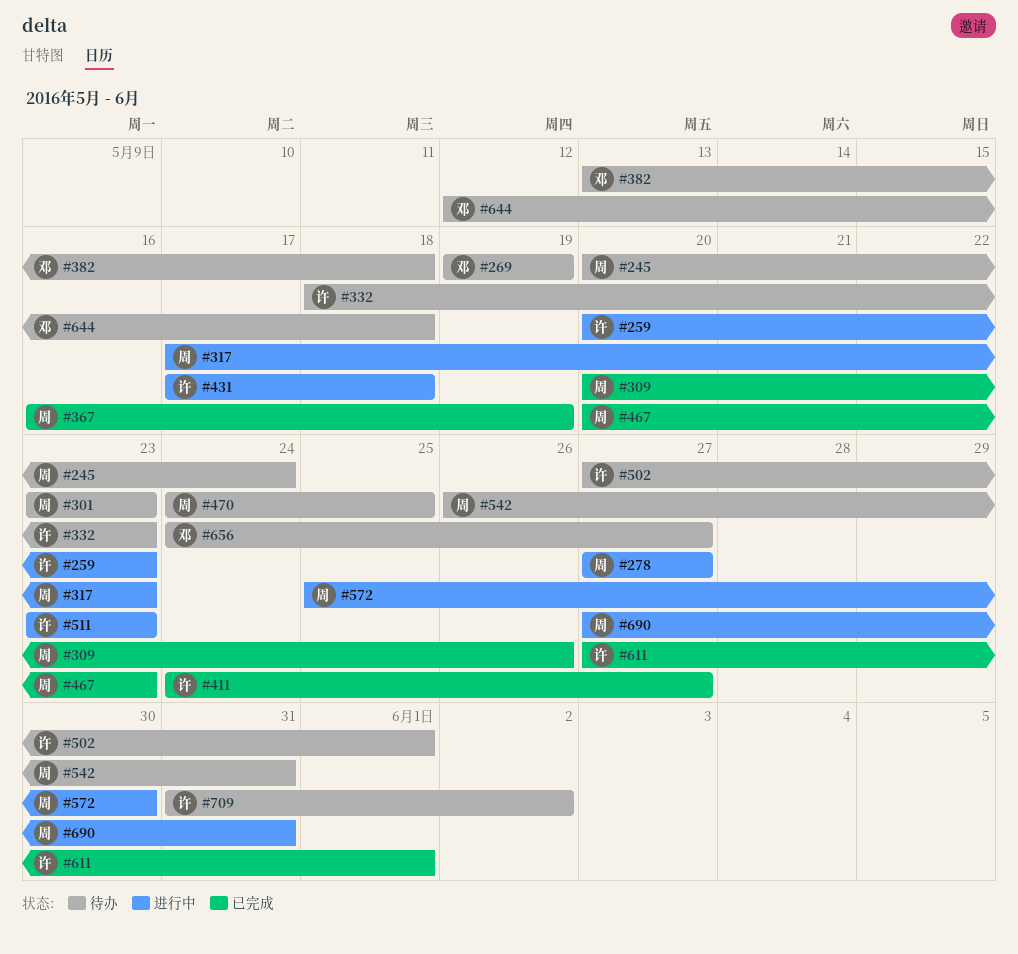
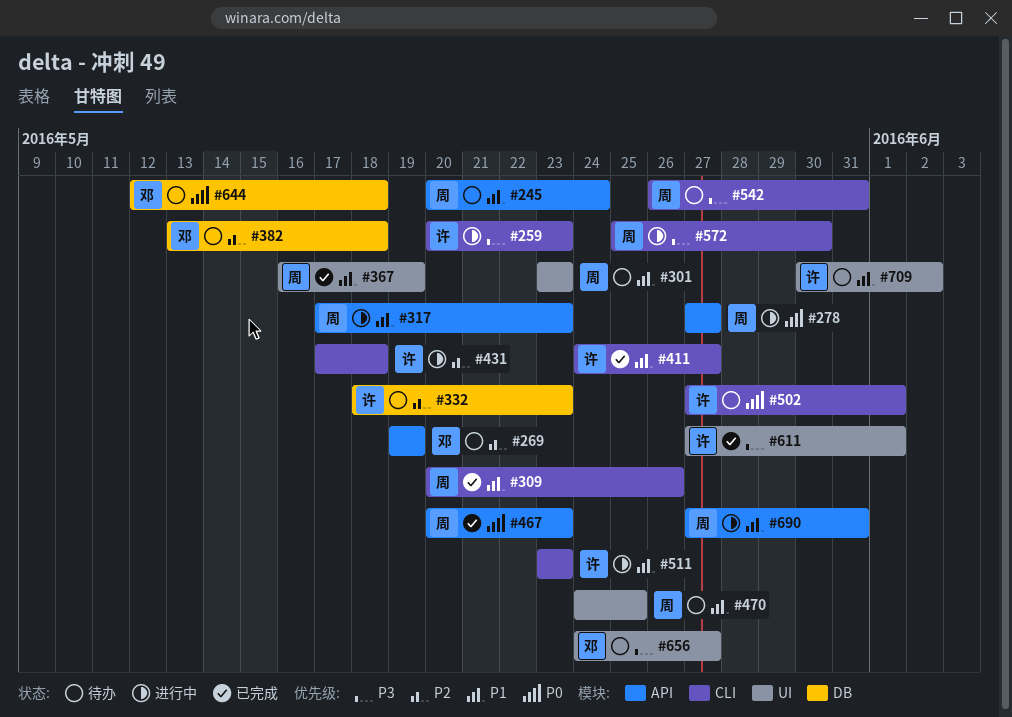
#709, start: May 31 -> May 30

